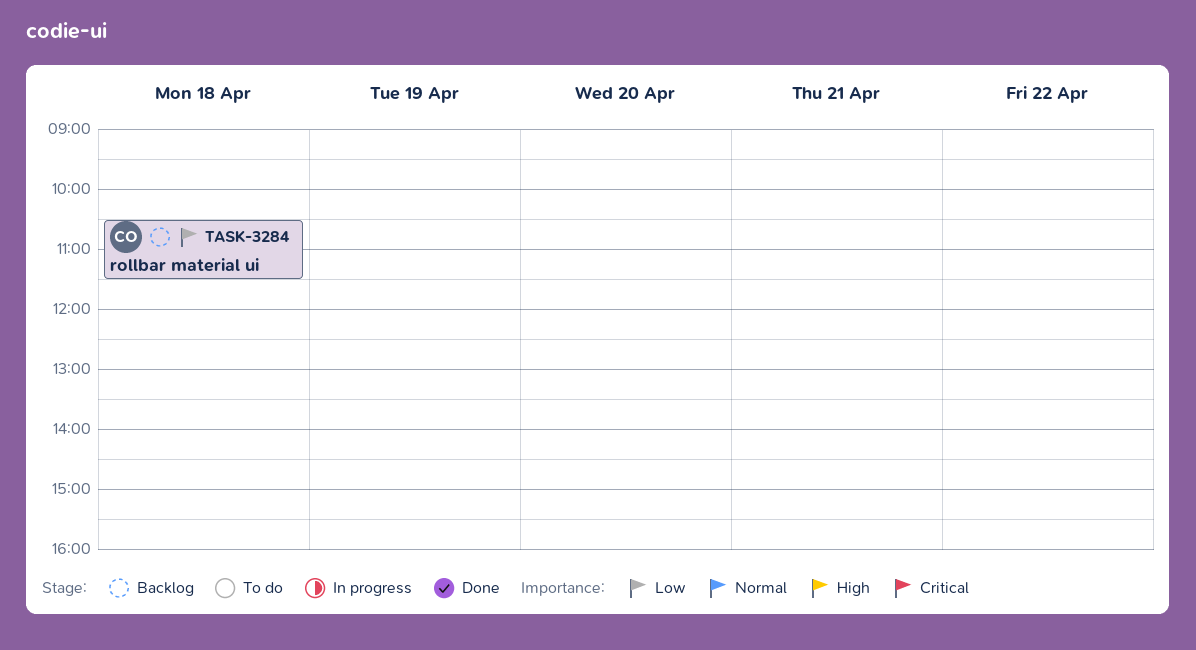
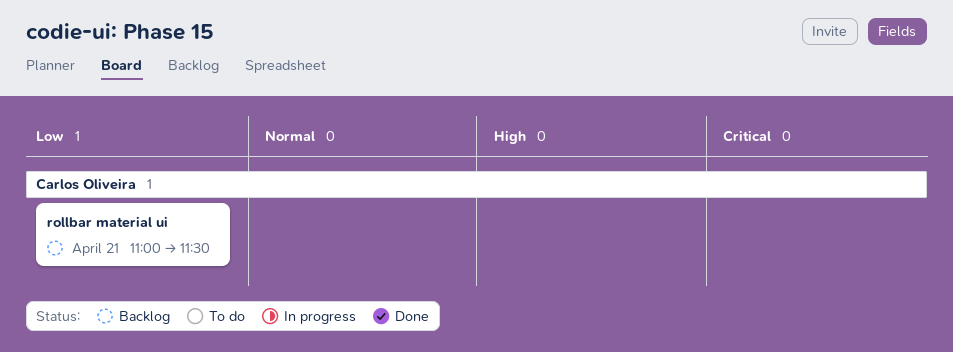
rollbar material ui, day: Apr 18 -> Apr 21
rollbar material ui, begins: 10:30 -> 11:00

